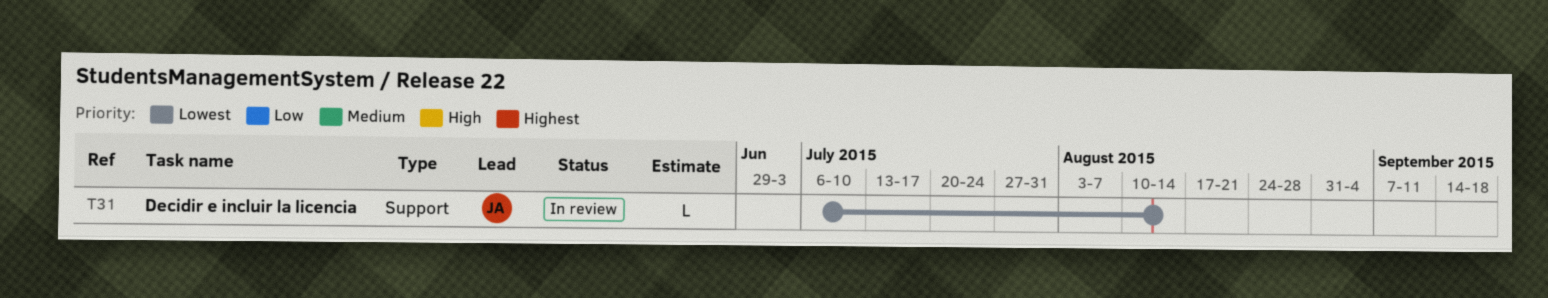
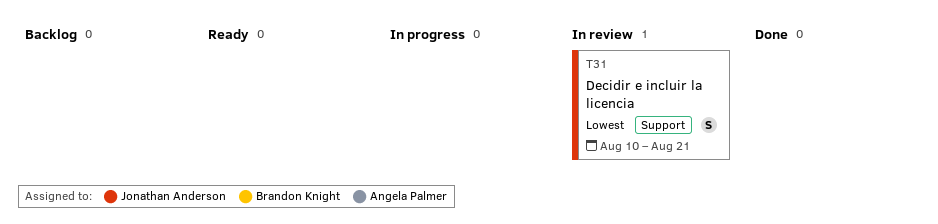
T31, estimate: L -> S
T31, start: Jul 6 -> Aug 10
T31, due: Aug 14 -> Aug 21

